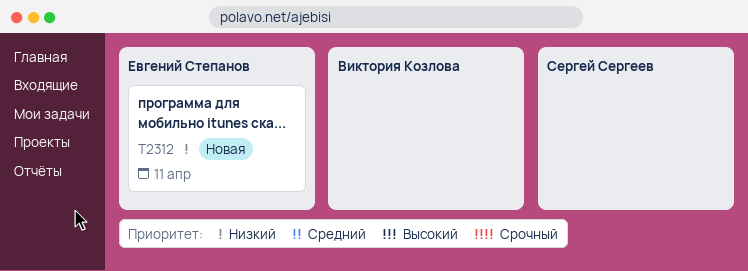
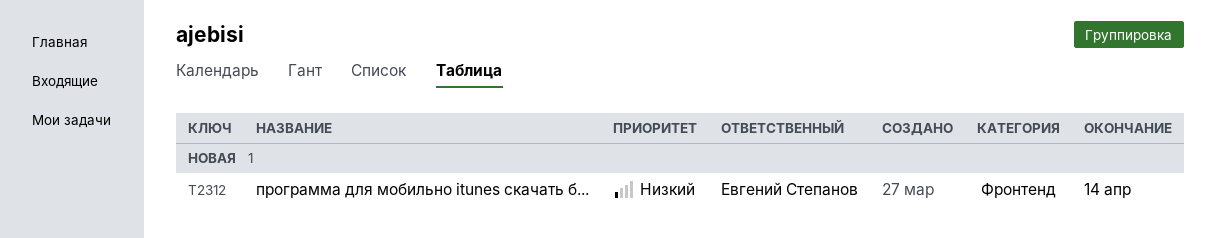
T2312, due: Apr 11 -> Apr 14

